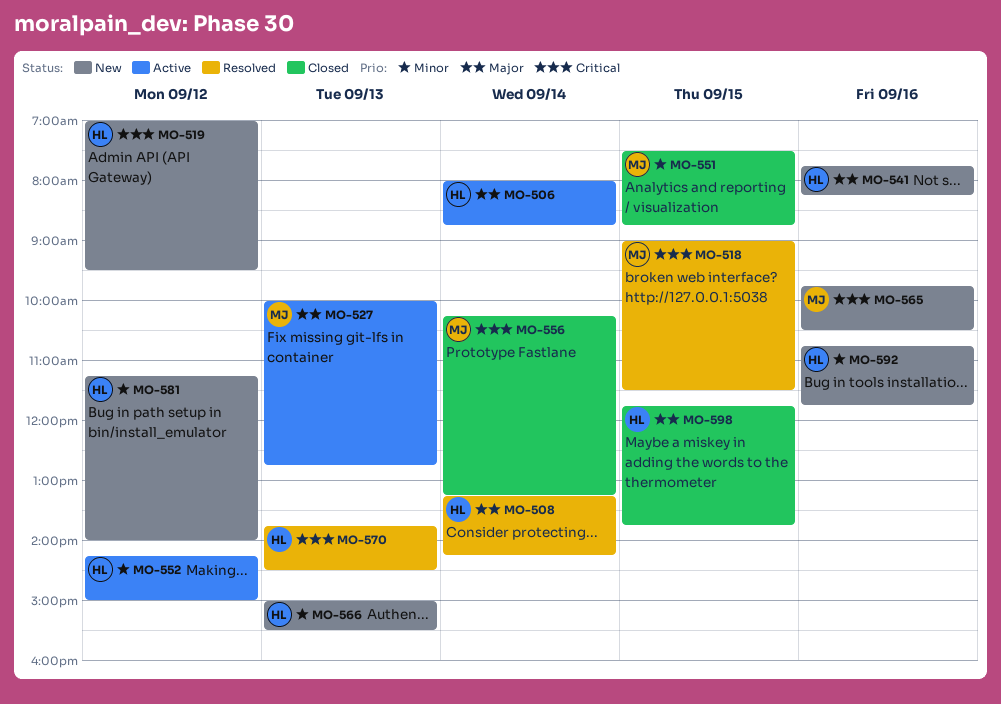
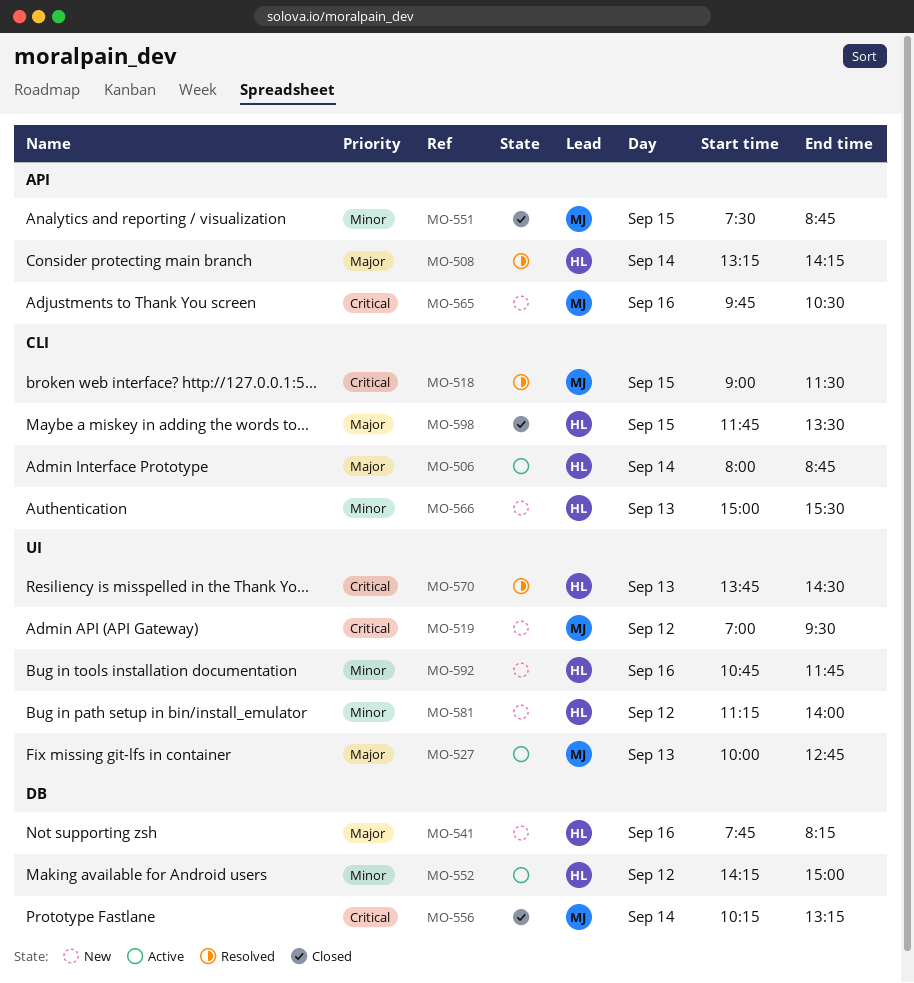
MO-519, owner: HL -> MJ
MO-598, ends: 13:45 -> 13:30

